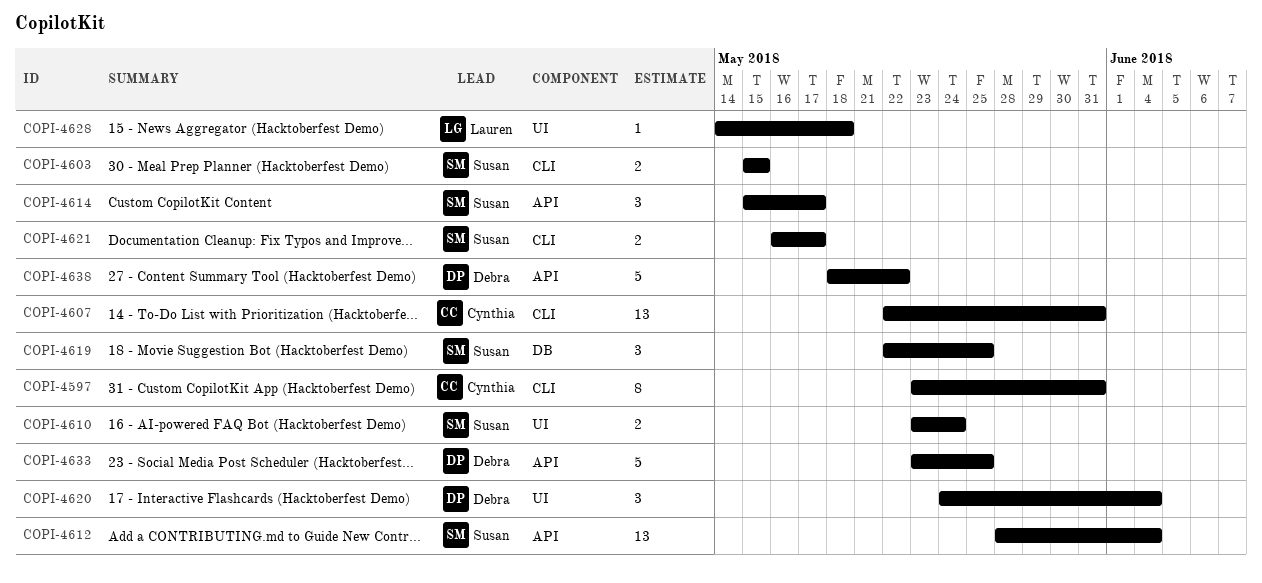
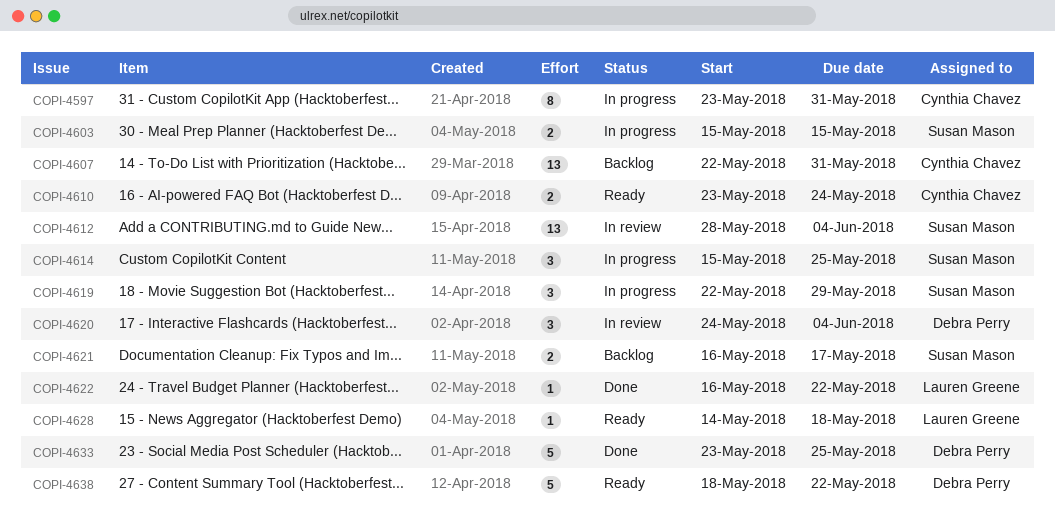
COPI-4610, owner: Susan Mason -> Cynthia Chavez
COPI-4614, due: May 17 -> May 25
COPI-4619, due: May 25 -> May 29
COPI-4622: none -> present

